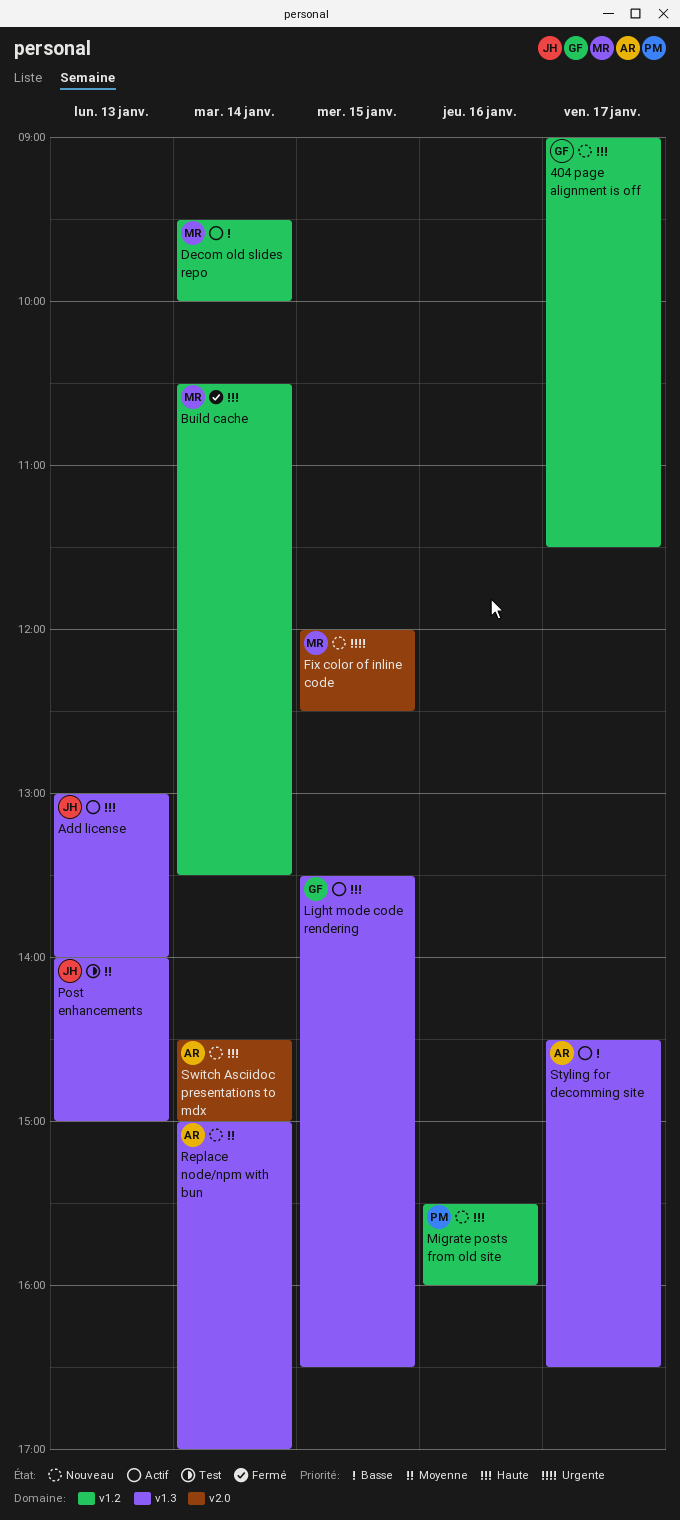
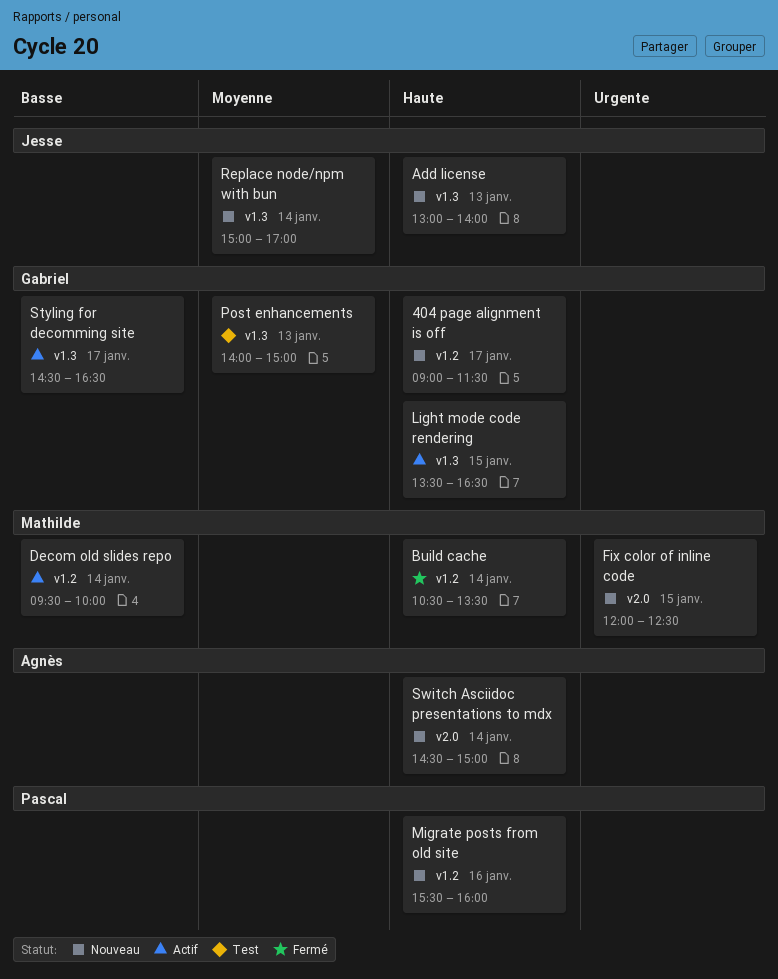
Add license, status: Actif -> Nouveau
Post enhancements, owner: Jesse -> Gabriel
Replace node/npm with bun, owner: Agnès -> Jesse
Styling for decomming site, owner: Agnès -> Gabriel

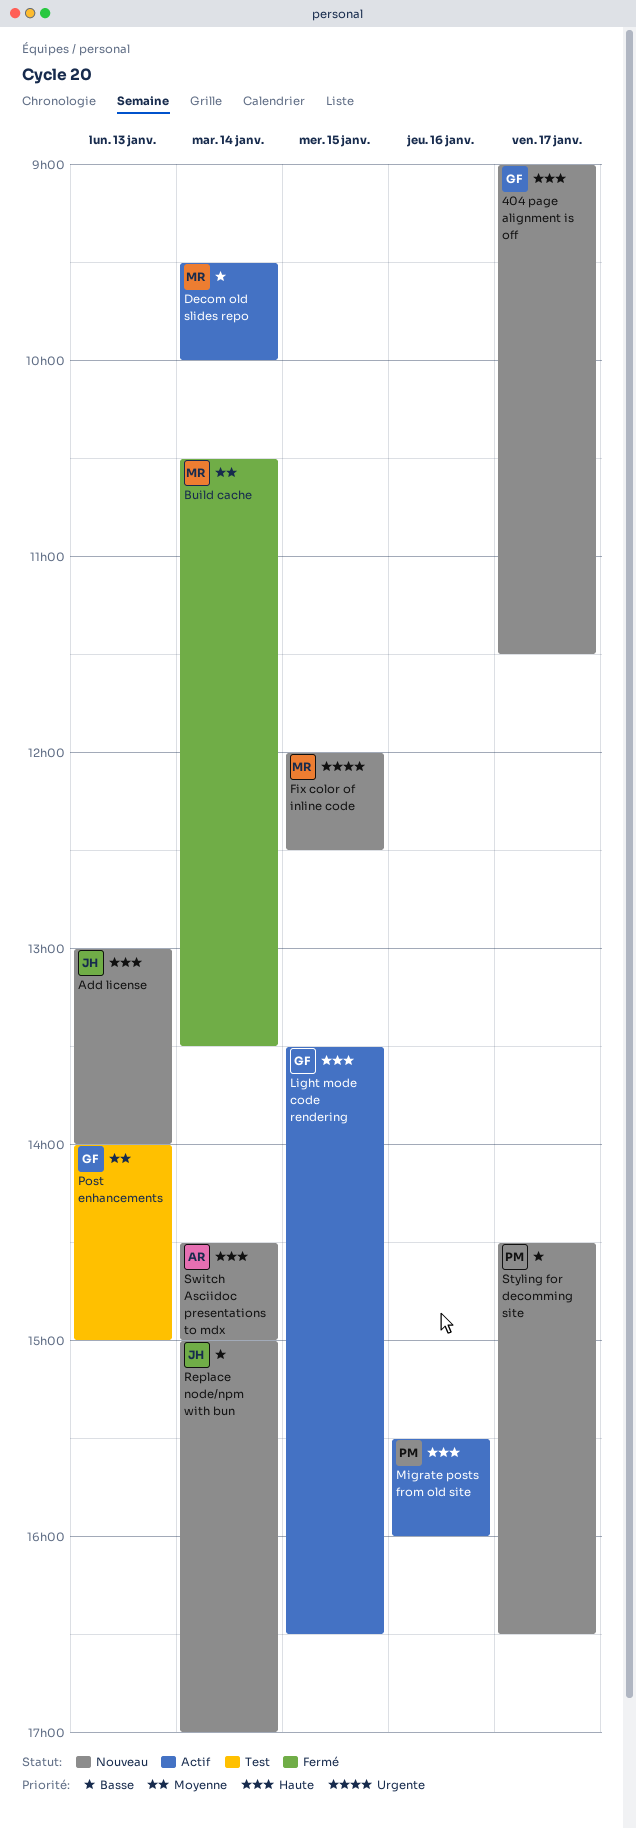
Build cache, priority: Haute -> Moyenne
Migrate posts from old site, status: Nouveau -> Actif
Replace node/npm with bun, priority: Moyenne -> Basse
Styling for decomming site, status: Actif -> Nouveau
Styling for decomming site, owner: Gabriel -> Pascal

